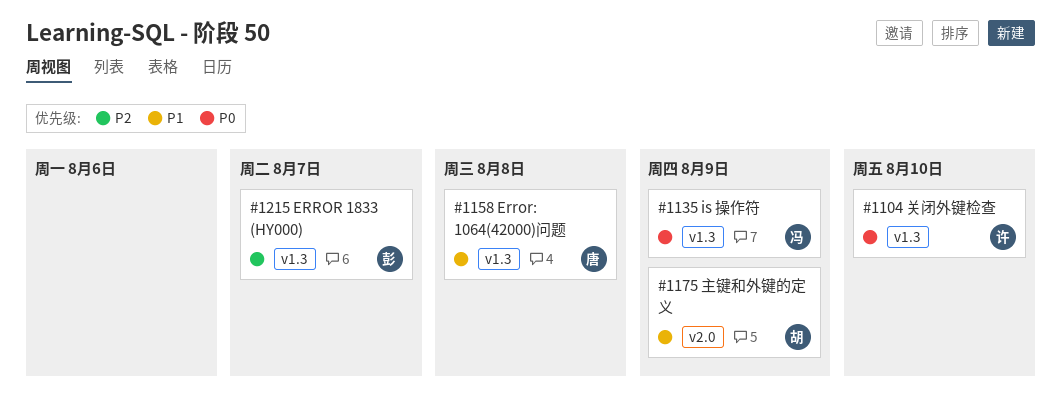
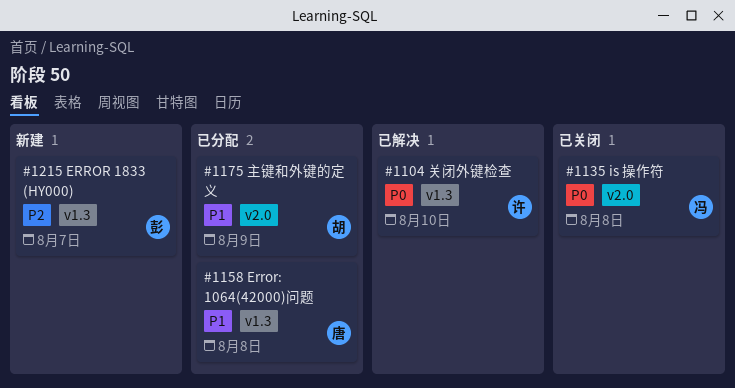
#1135, label: v1.3 -> v2.0
#1135, due: Aug 9 -> Aug 8

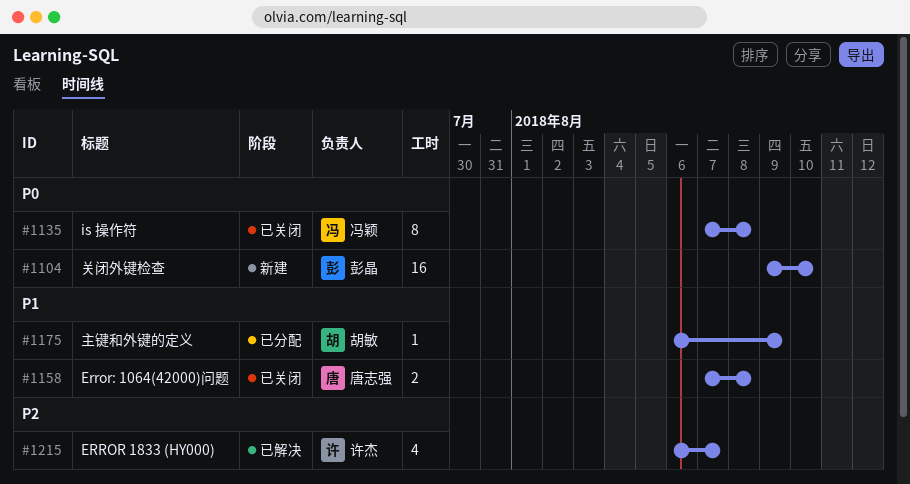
#1104, status: 已解决 -> 新建
#1104, owner: 许杰 -> 彭晶
#1158, status: 已分配 -> 已关闭
#1215, status: 新建 -> 已解决
#1215, owner: 彭晶 -> 许杰

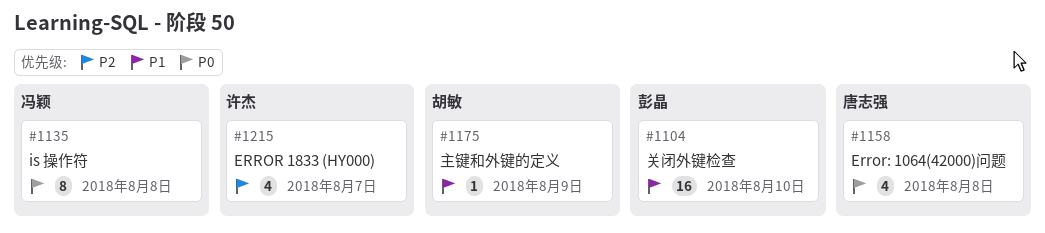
#1104, priority: P0 -> P1
#1158, priority: P1 -> P0
#1158, estimate: 2 -> 4

